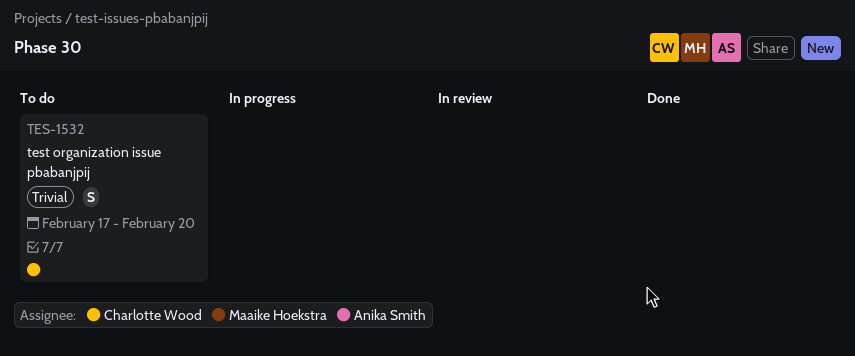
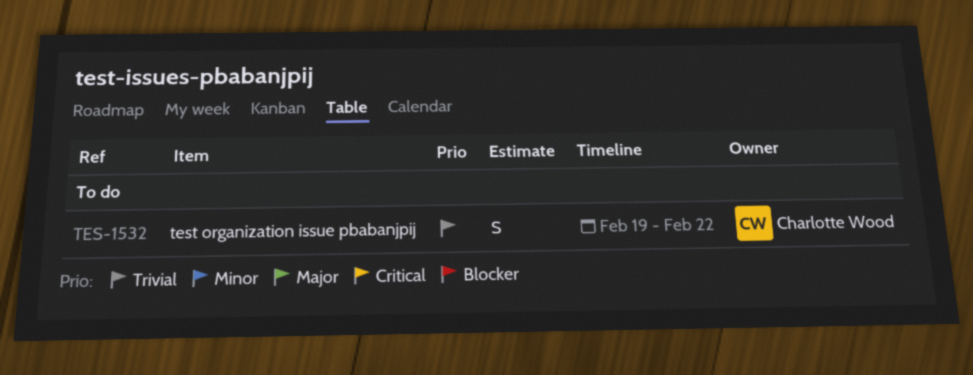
TES-1532, start: Feb 17 -> Feb 19
TES-1532, due: Feb 20 -> Feb 22

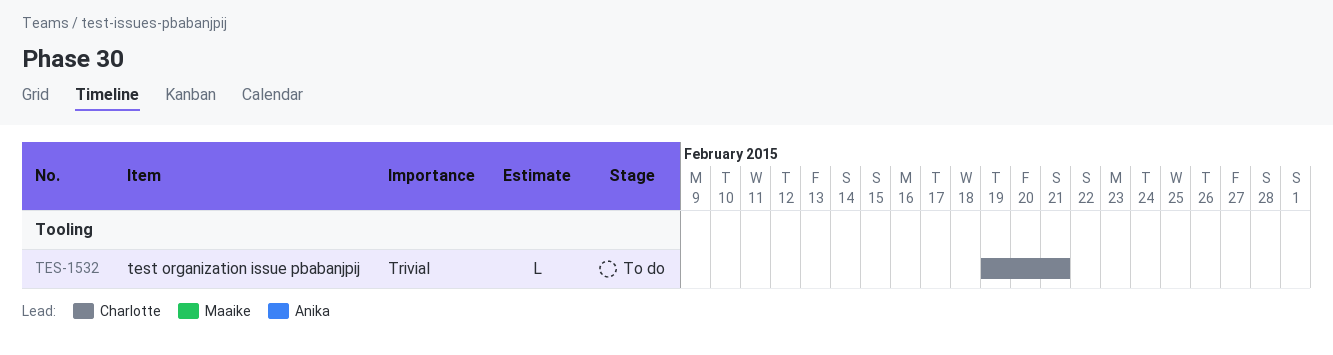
TES-1532, estimate: S -> L
TES-1532, due: Feb 22 -> Feb 21

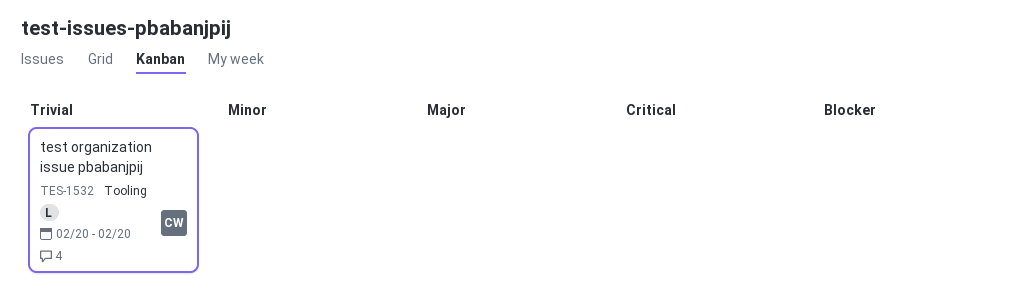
TES-1532, start: Feb 19 -> Feb 20
TES-1532, due: Feb 21 -> Feb 20

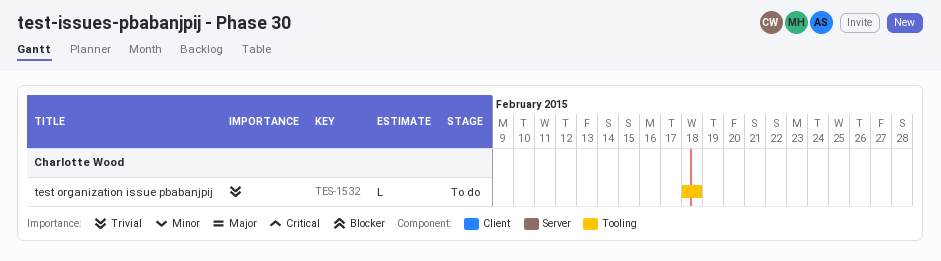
TES-1532, start: Feb 20 -> Feb 18
TES-1532, due: Feb 20 -> Feb 18

